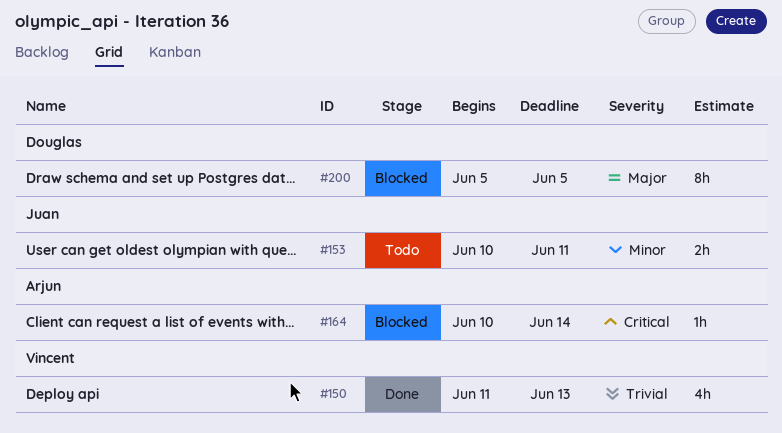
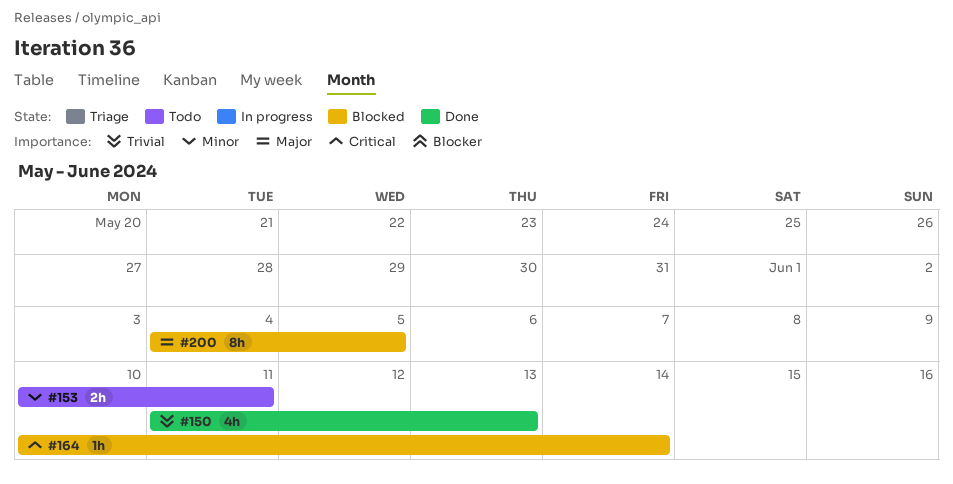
#200, start: Jun 5 -> Jun 4

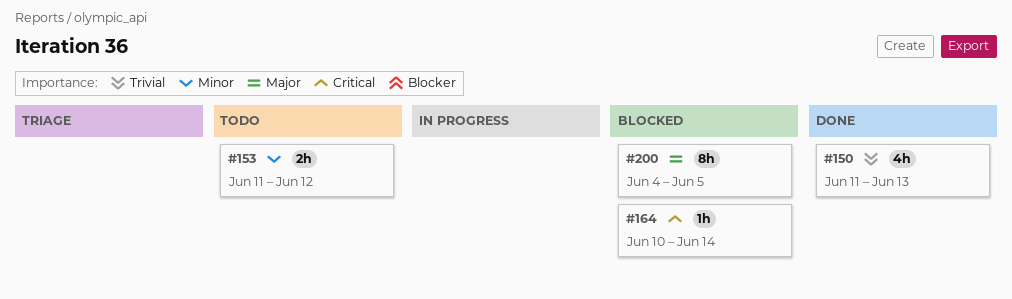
#153, start: Jun 10 -> Jun 11
#153, due: Jun 11 -> Jun 12

